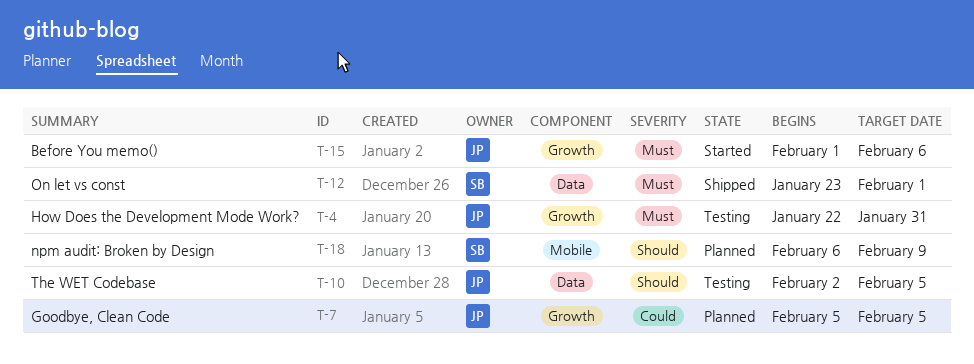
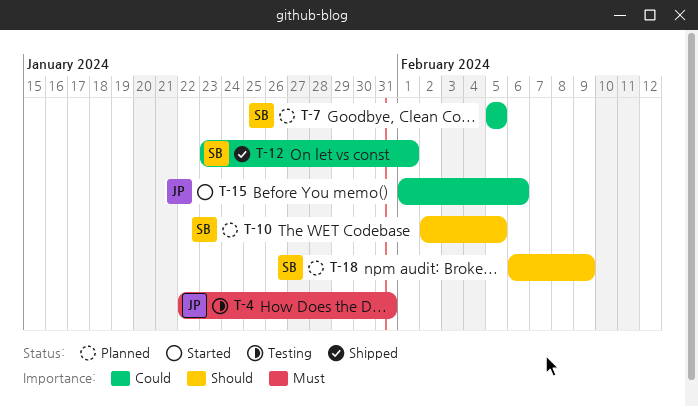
T-7, owner: JP -> SB
T-10, status: Testing -> Planned
T-10, owner: JP -> SB
T-12, priority: Must -> Could
T-15, priority: Must -> Could

